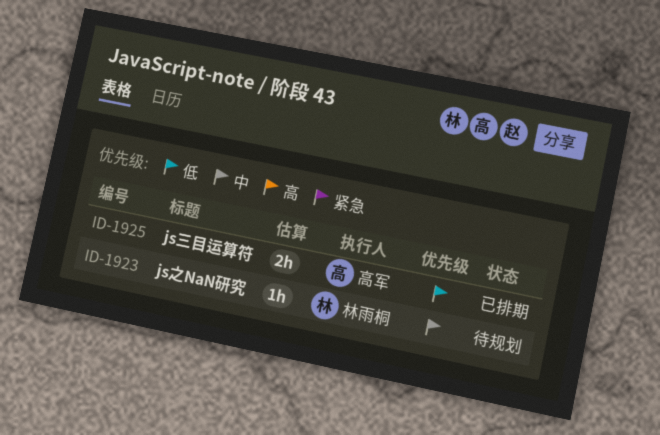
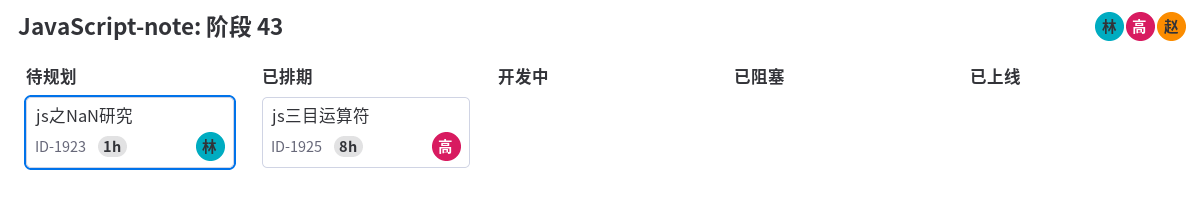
ID-1925, estimate: 2h -> 8h

